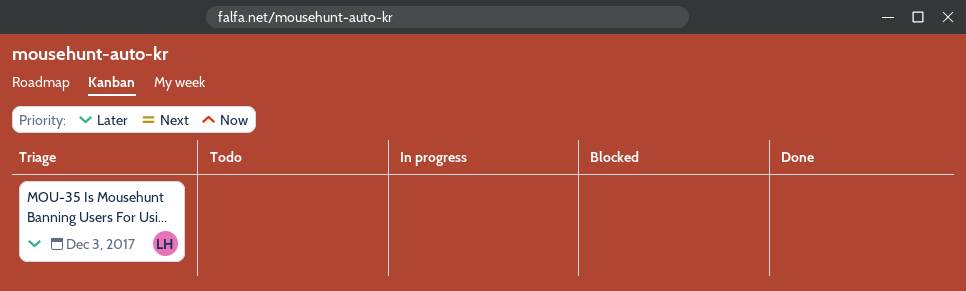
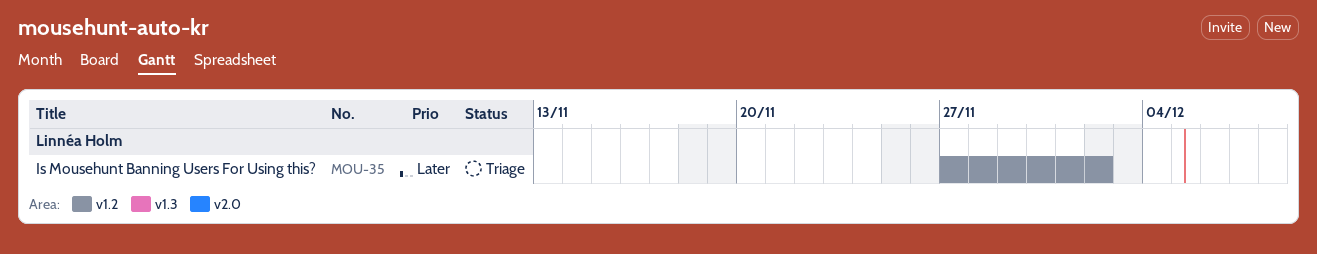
MOU-35, due: Dec 3 -> Dec 2

